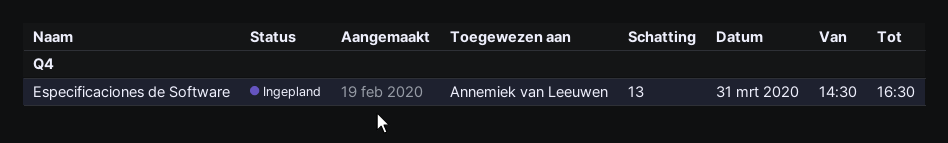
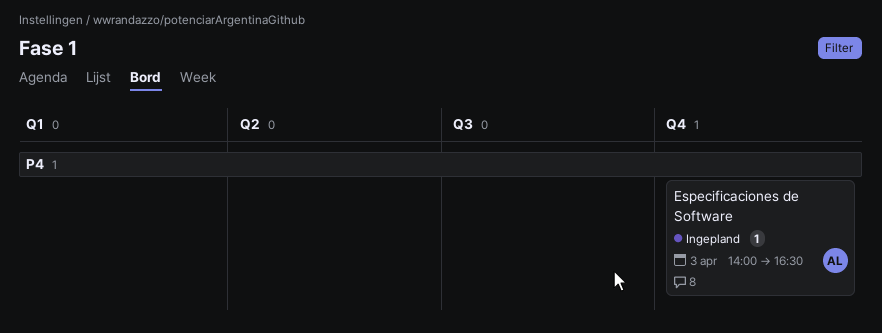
Especificaciones de Software, estimate: 13 -> 1
Especificaciones de Software, day: Mar 31 -> Apr 3
Especificaciones de Software, begins: 14:30 -> 14:00

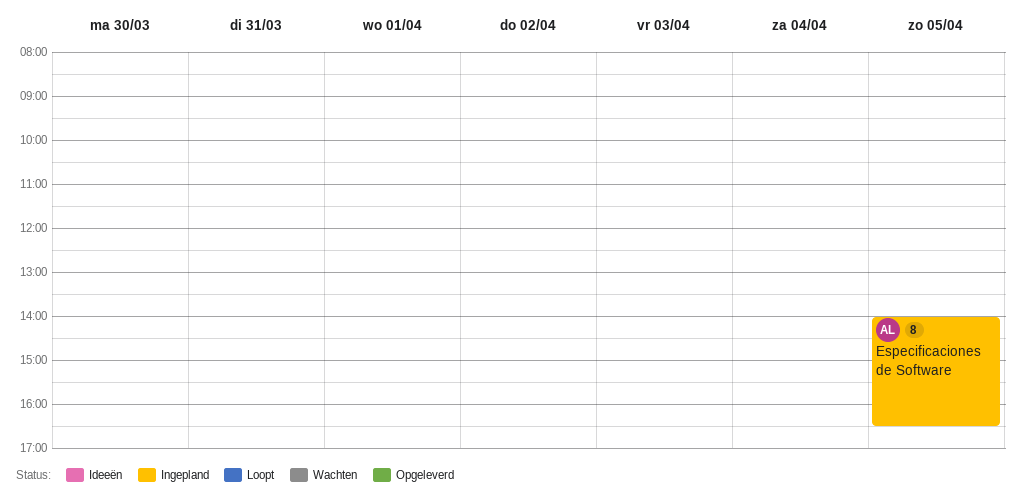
Especificaciones de Software, estimate: 1 -> 8
Especificaciones de Software, day: Apr 3 -> Apr 5

